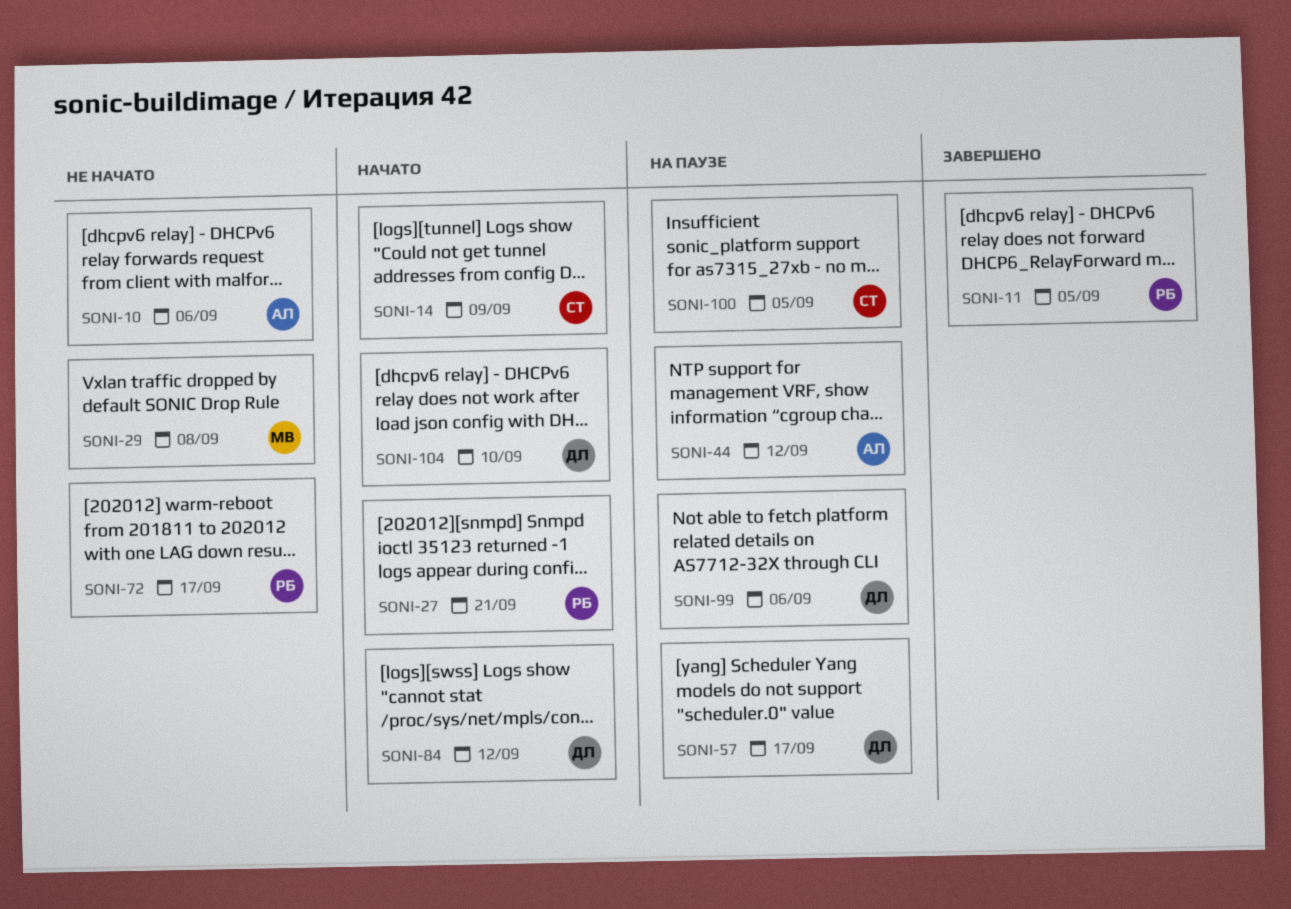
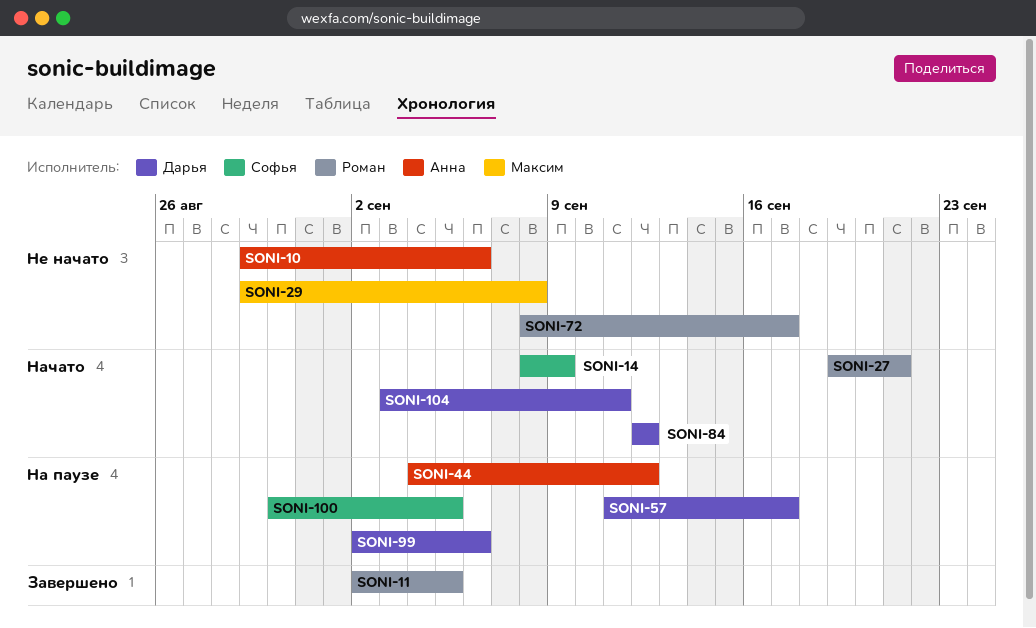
SONI-104, due: Sep 10 -> Sep 11

